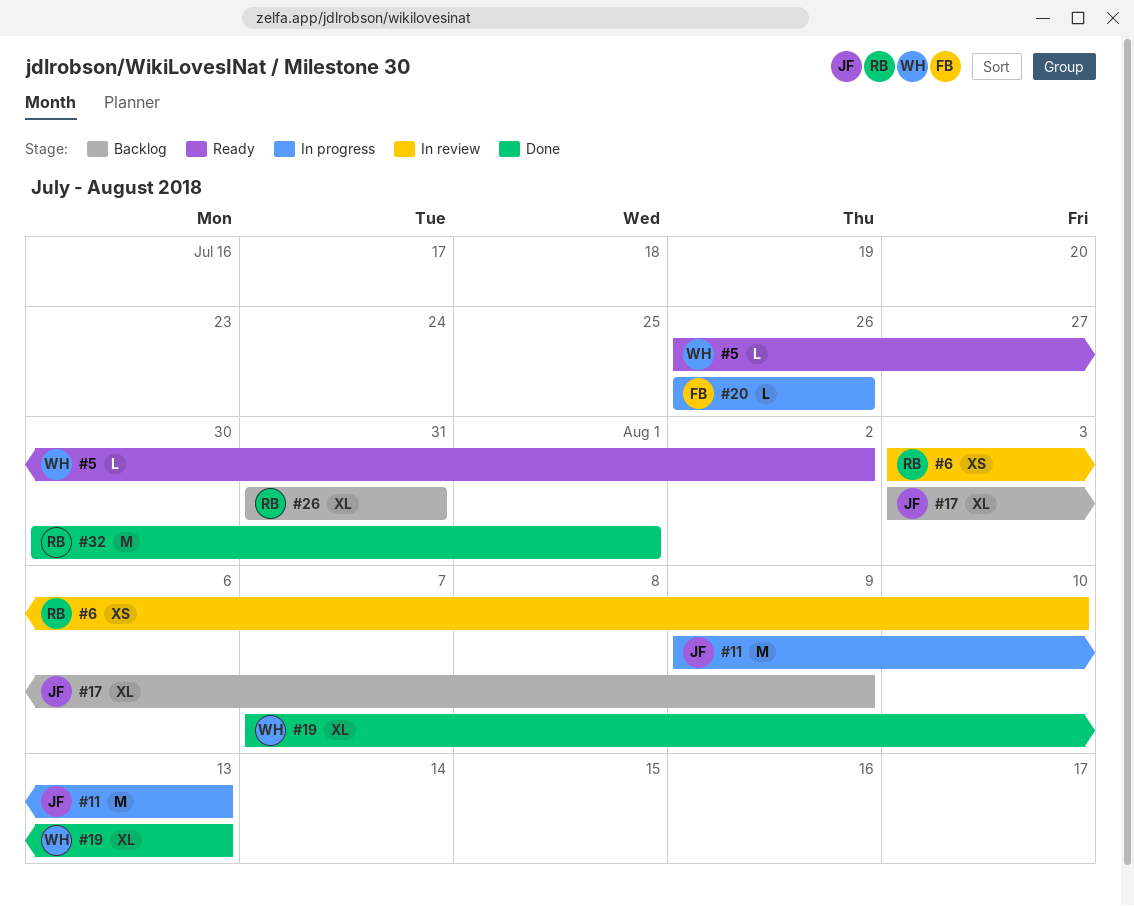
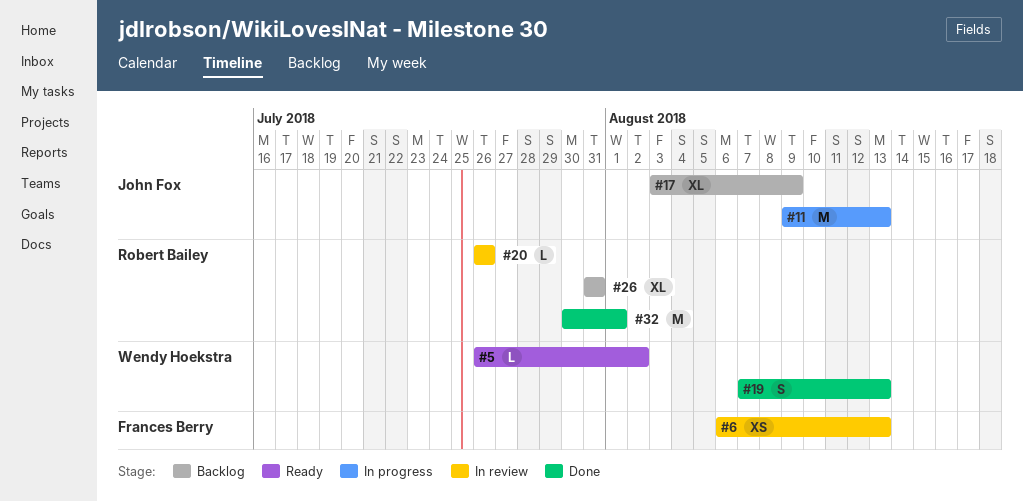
#6, owner: Robert Bailey -> Frances Berry
#6, start: Aug 3 -> Aug 6
#6, due: Aug 10 -> Aug 13
#19, estimate: XL -> S
#20, status: In progress -> In review
#20, owner: Frances Berry -> Robert Bailey

